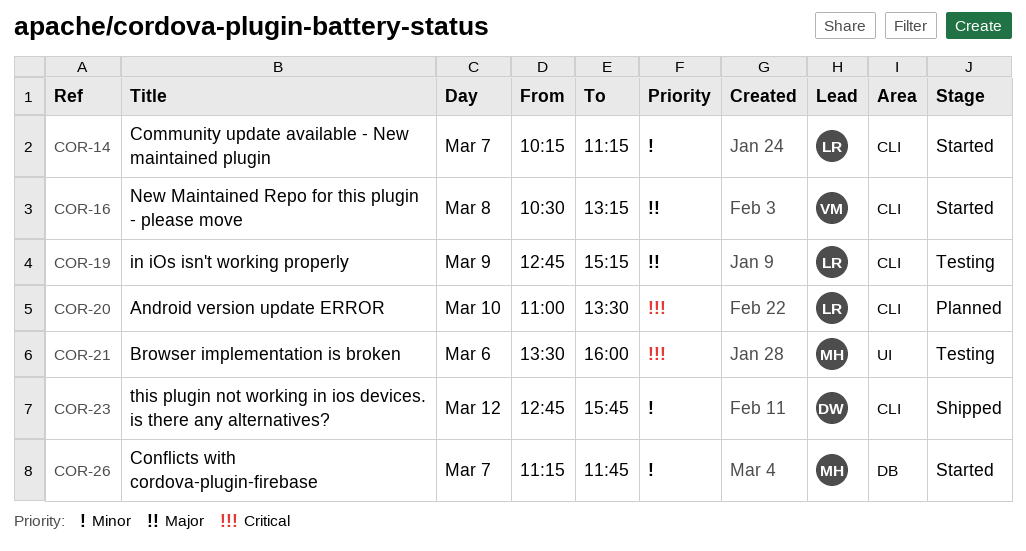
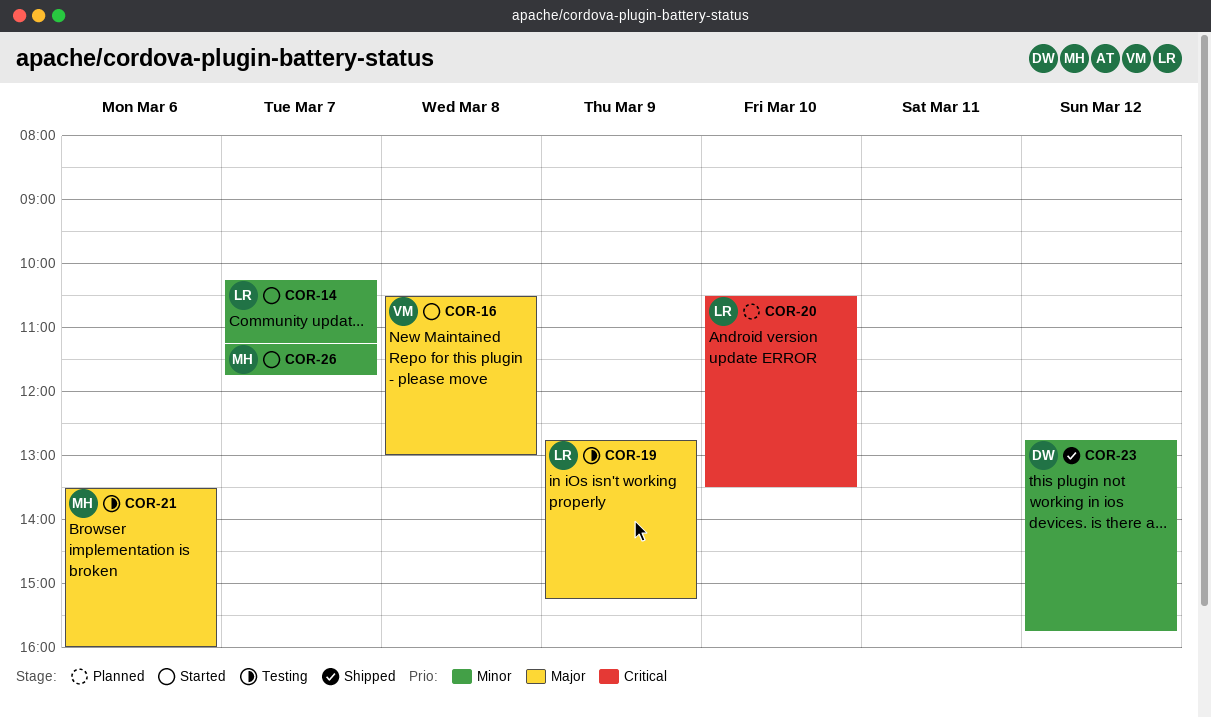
COR-16, ends: 13:15 -> 13:00
COR-20, begins: 11:00 -> 10:30
COR-21, priority: Critical -> Major

